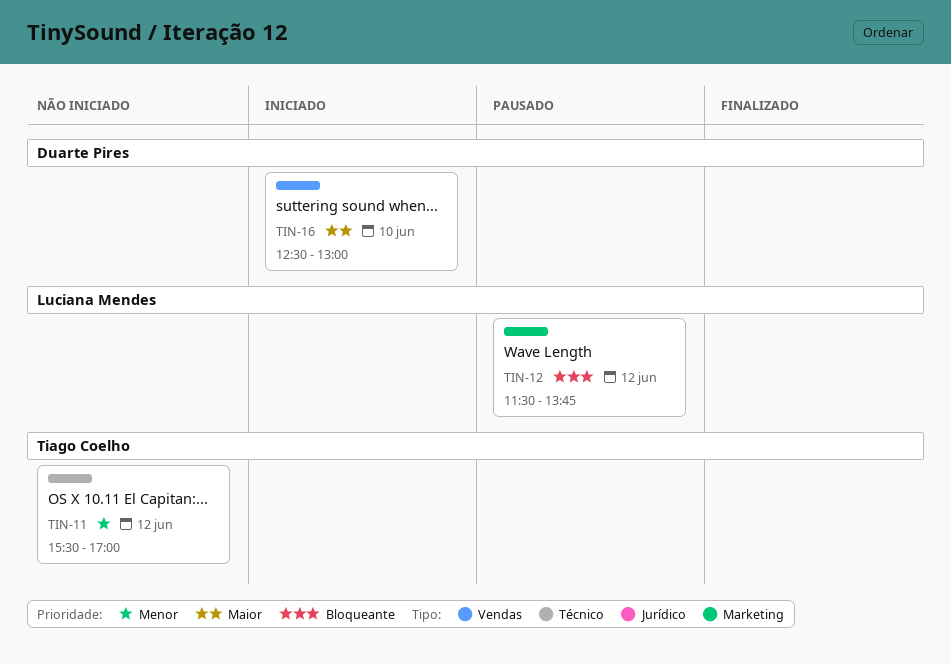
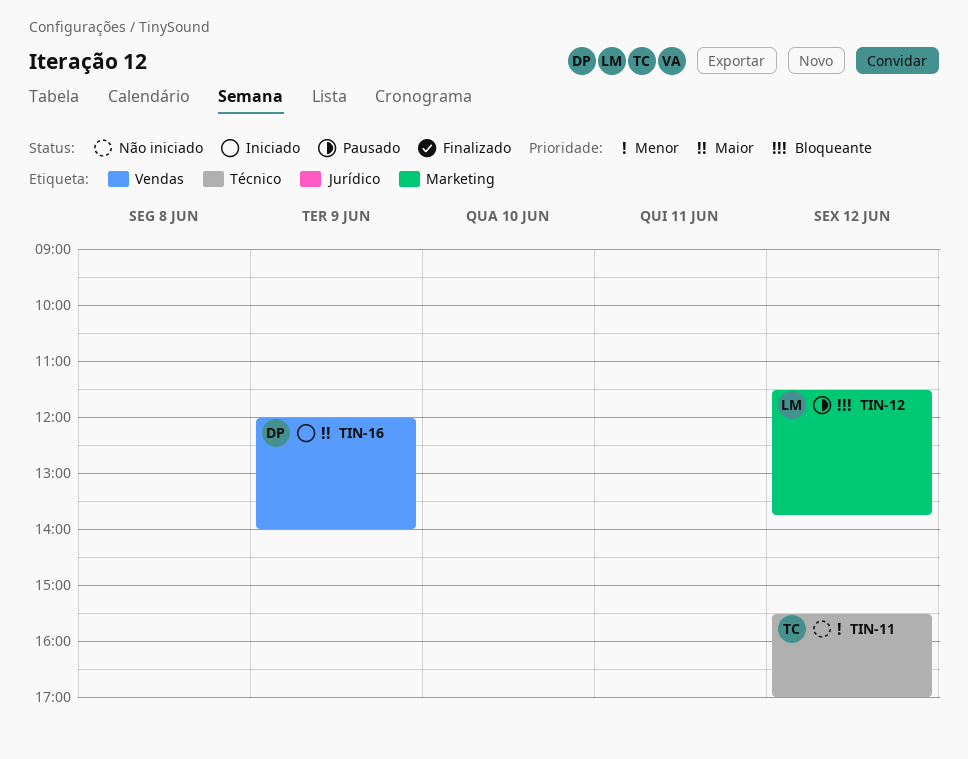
TIN-16, day: Jun 10 -> Jun 9
TIN-16, begins: 12:30 -> 12:00
TIN-16, ends: 13:00 -> 14:00

